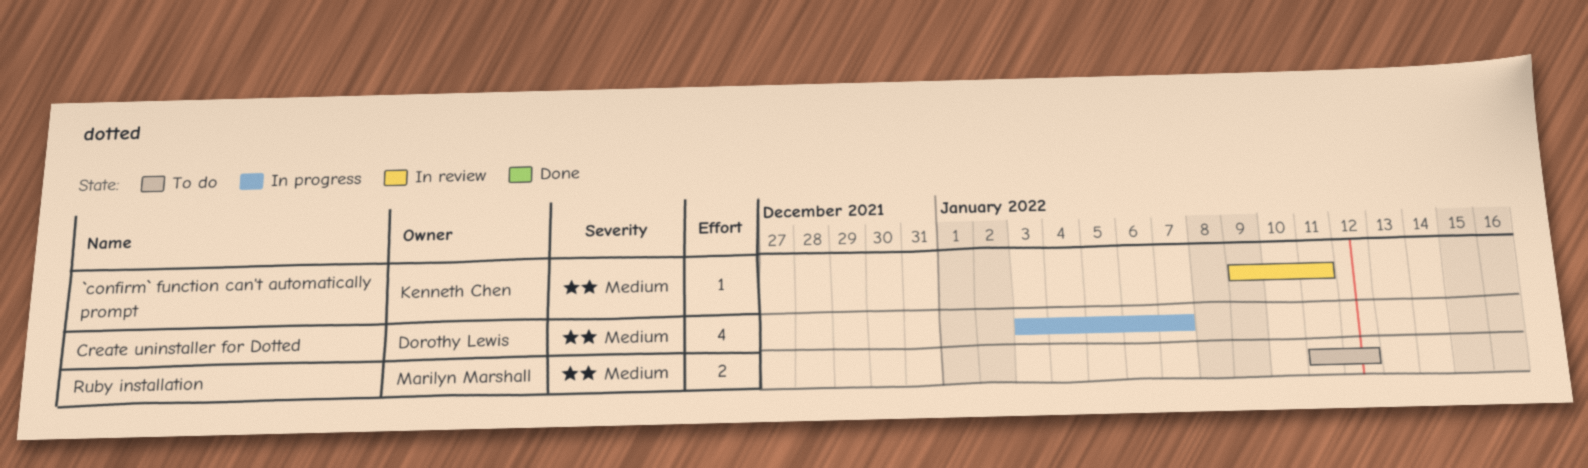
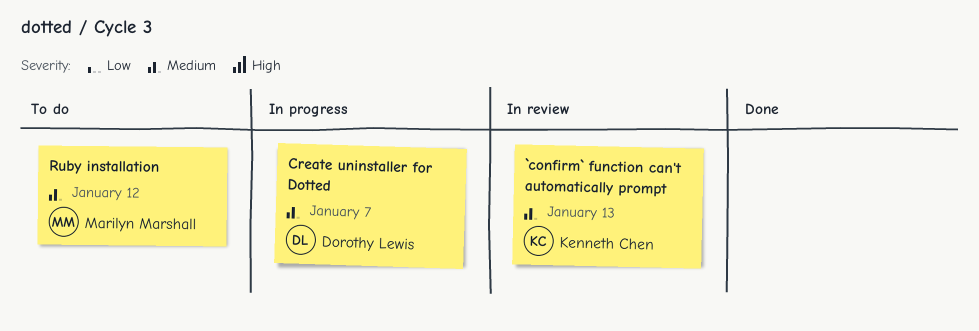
`confirm` function can't automatically prompt, due: Jan 11 -> Jan 13

